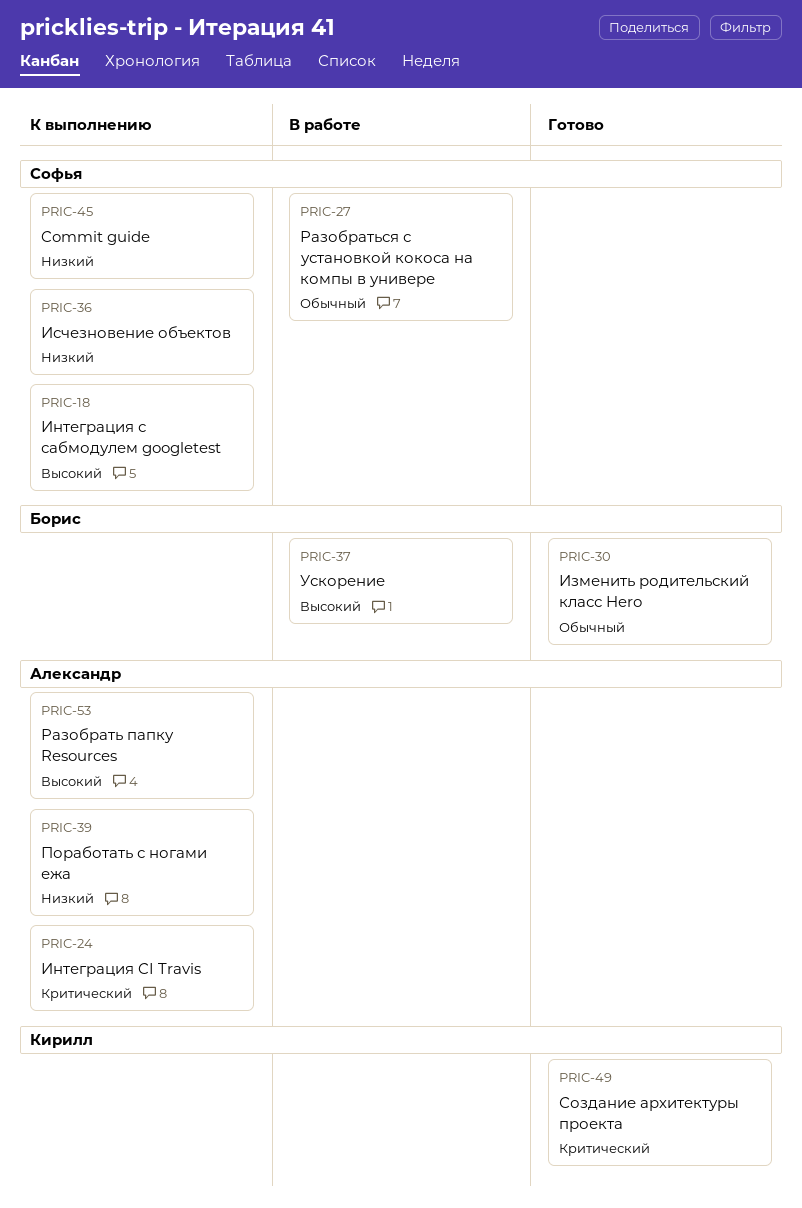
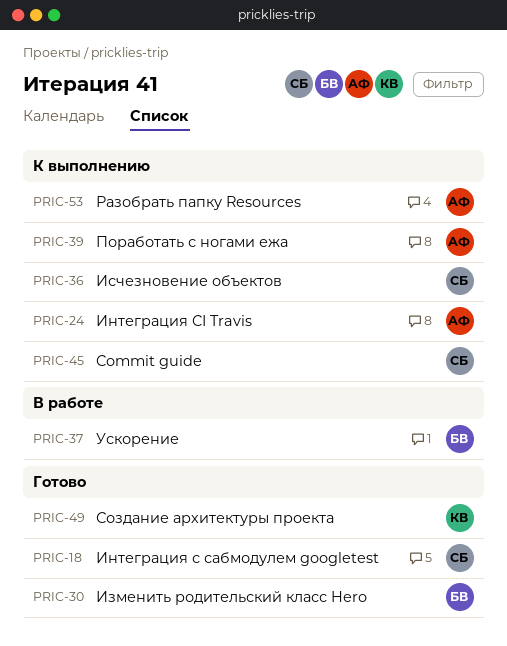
PRIC-18, status: К выполнению -> Готово
PRIC-27: present -> none

